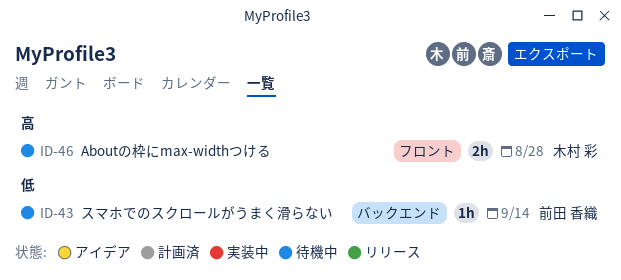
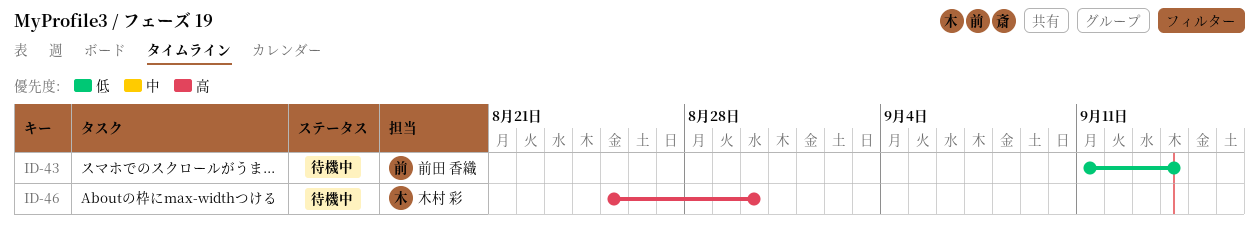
ID-46, due: Aug 28 -> Aug 30

